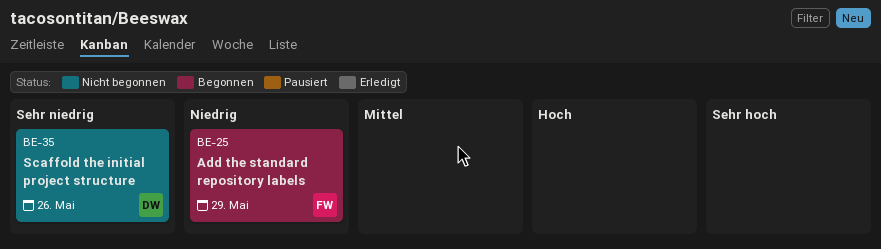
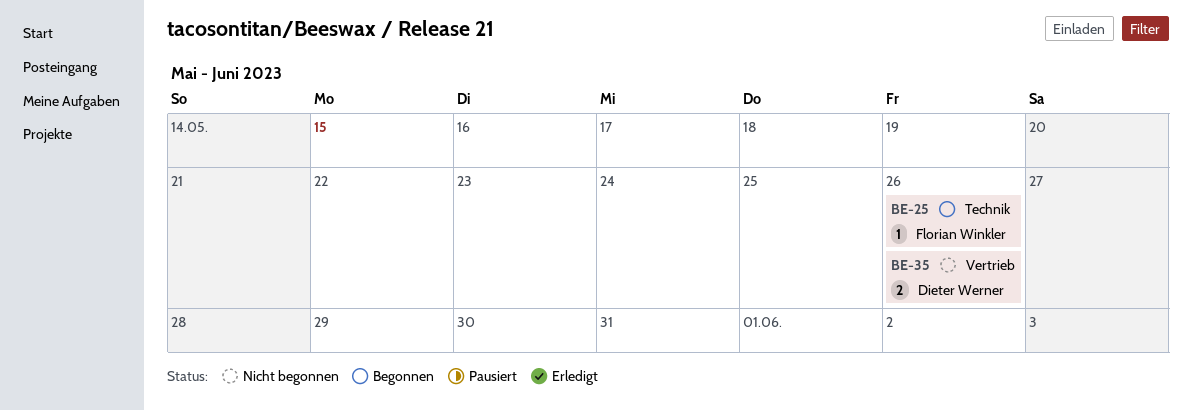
BE-25, due: May 29 -> May 26

